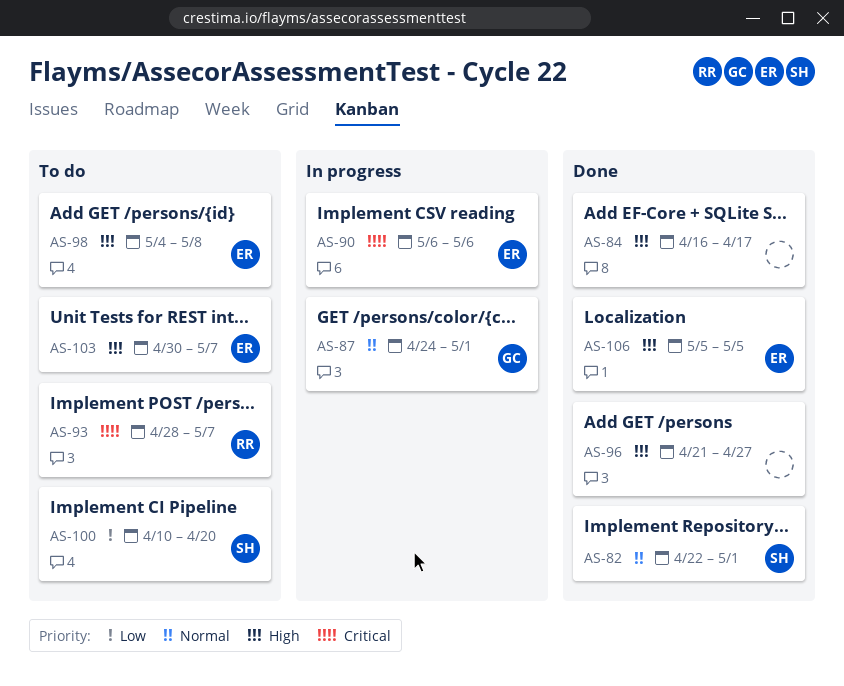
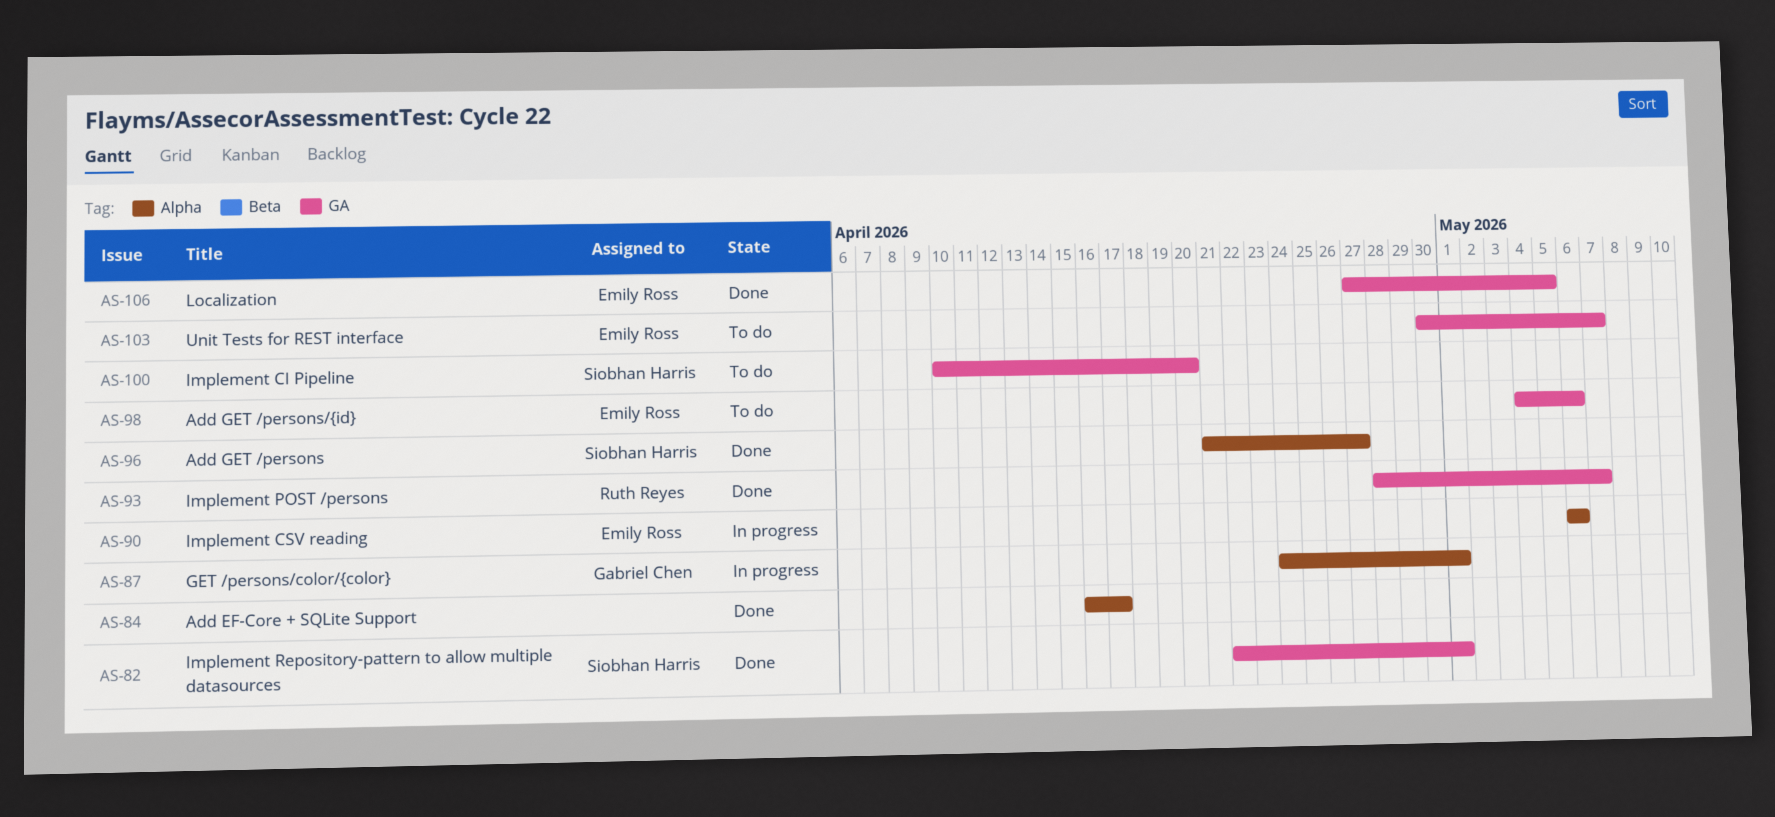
AS-93, status: To do -> Done
AS-96, owner: none -> Siobhan Harris
AS-98, due: May 8 -> May 6
AS-106, start: May 5 -> Apr 27

